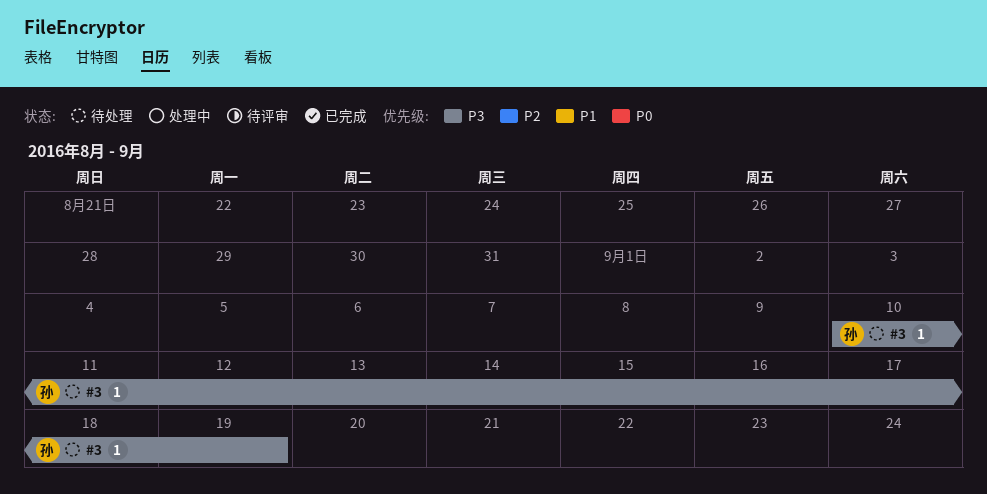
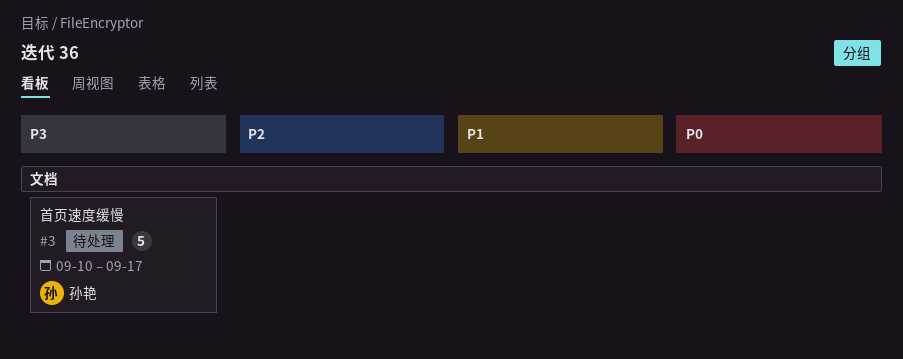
#3, estimate: 1 -> 5
#3, due: Sep 19 -> Sep 17

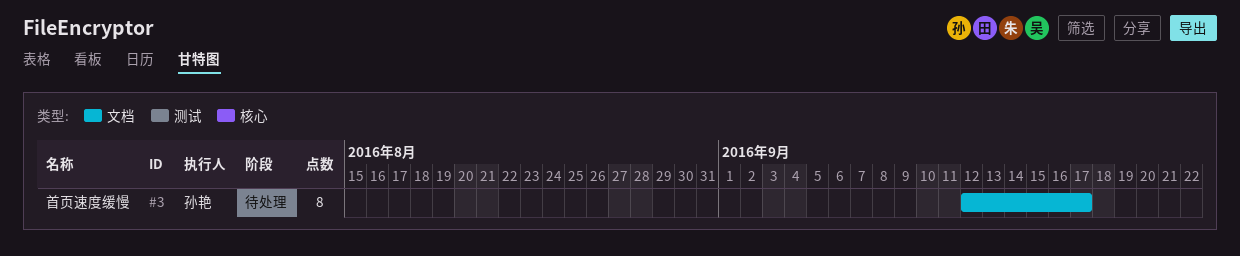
#3, estimate: 5 -> 8
#3, start: Sep 10 -> Sep 12

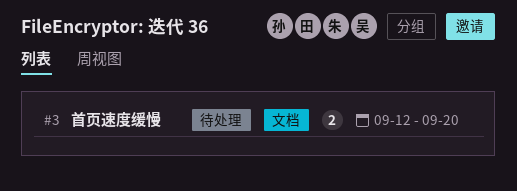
#3, estimate: 8 -> 2
#3, due: Sep 17 -> Sep 20

